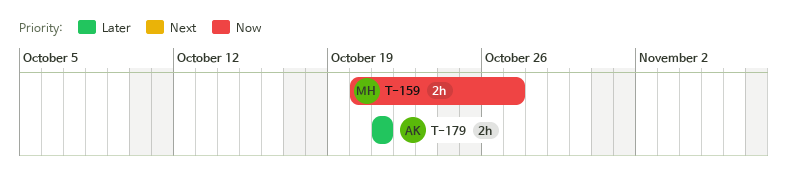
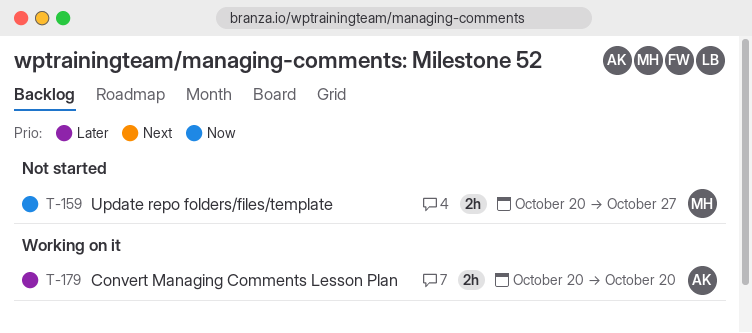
T-179, start: Oct 21 -> Oct 20
T-179, due: Oct 21 -> Oct 20

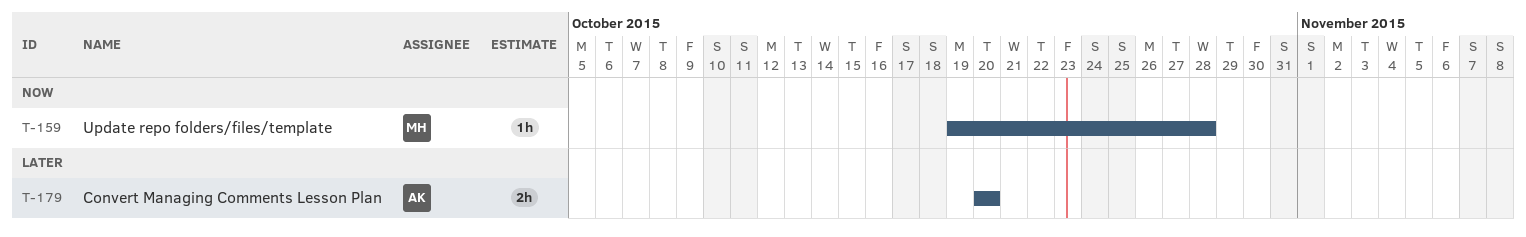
T-159, estimate: 2h -> 1h
T-159, start: Oct 20 -> Oct 19
T-159, due: Oct 27 -> Oct 28

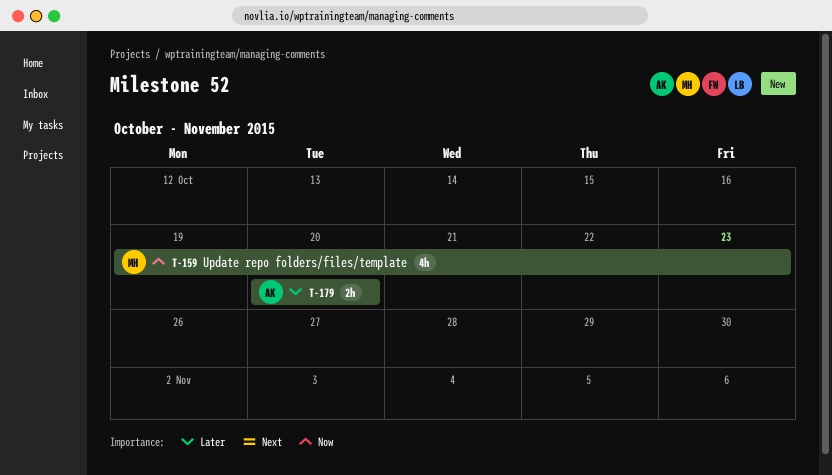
T-159, estimate: 1h -> 4h
T-159, due: Oct 28 -> Oct 23

